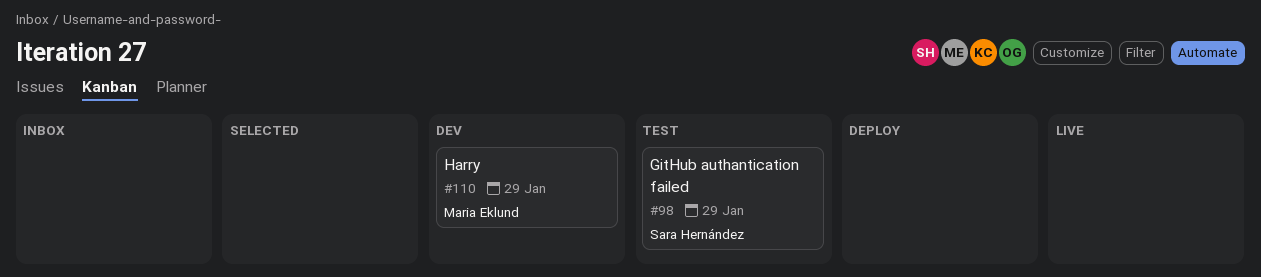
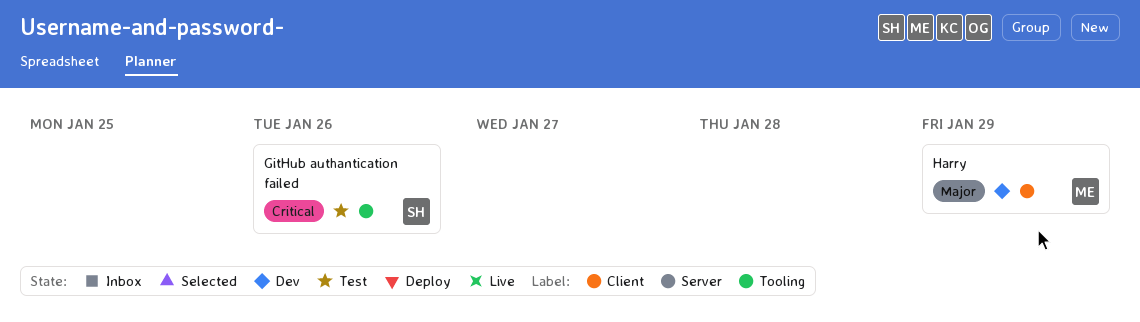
GitHub authantication failed, due: Jan 29 -> Jan 26

